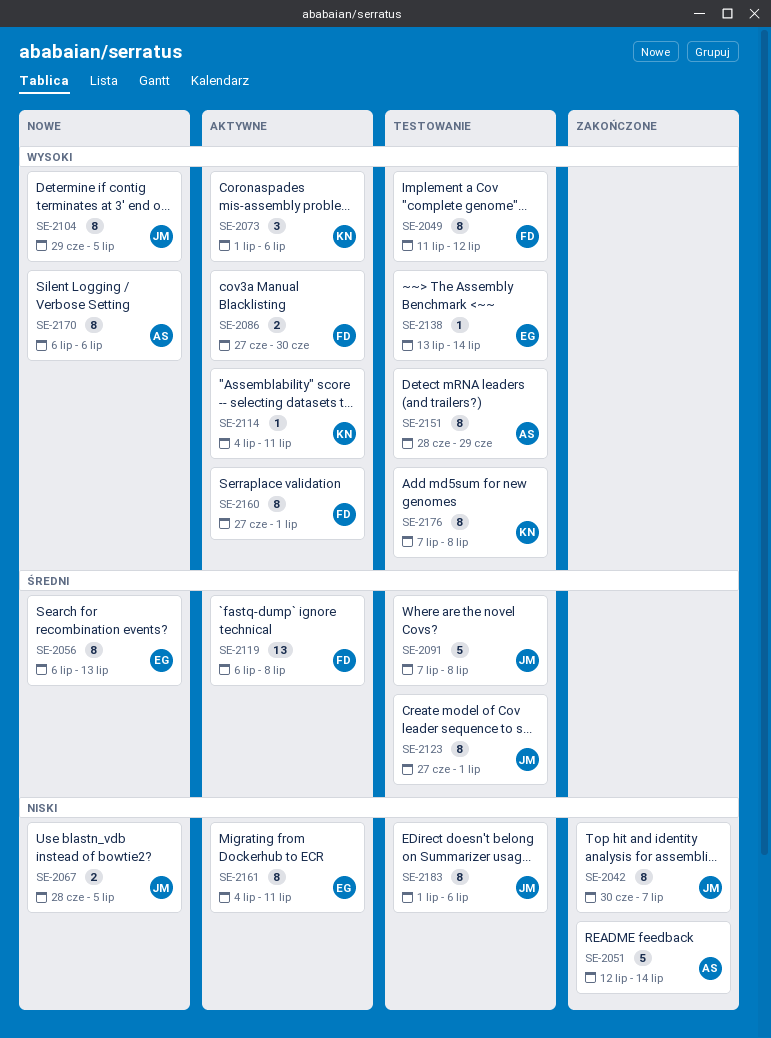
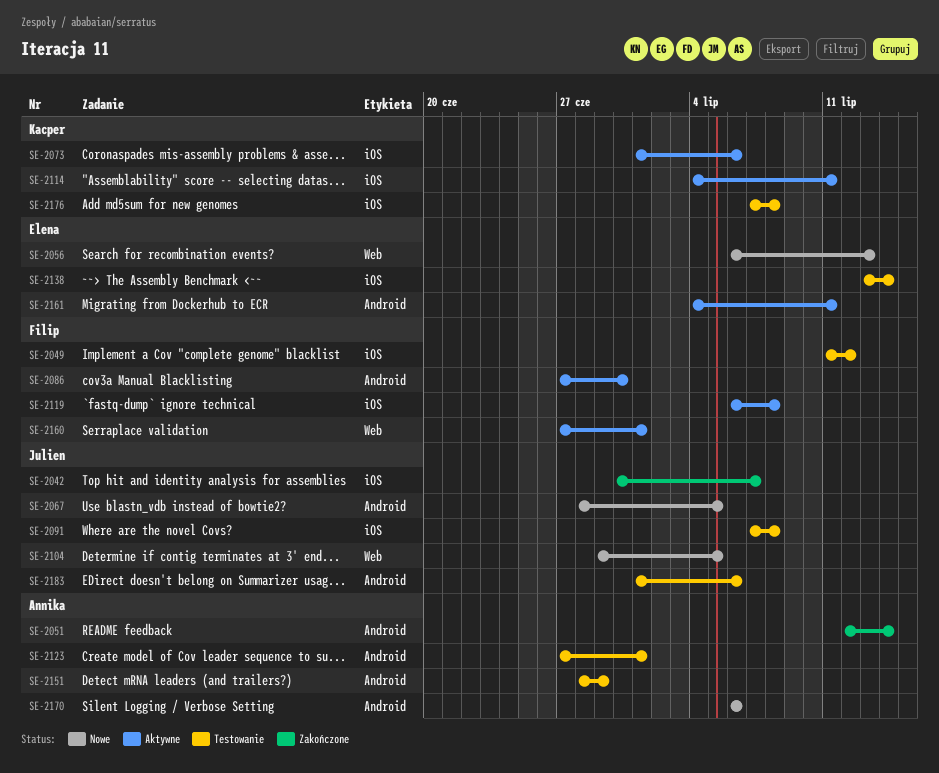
SE-2123, owner: Julien -> Annika

